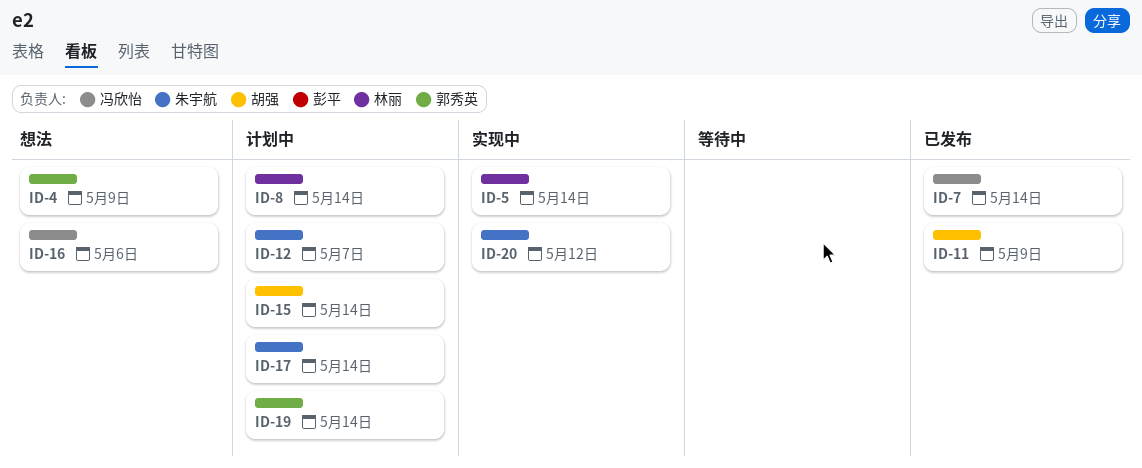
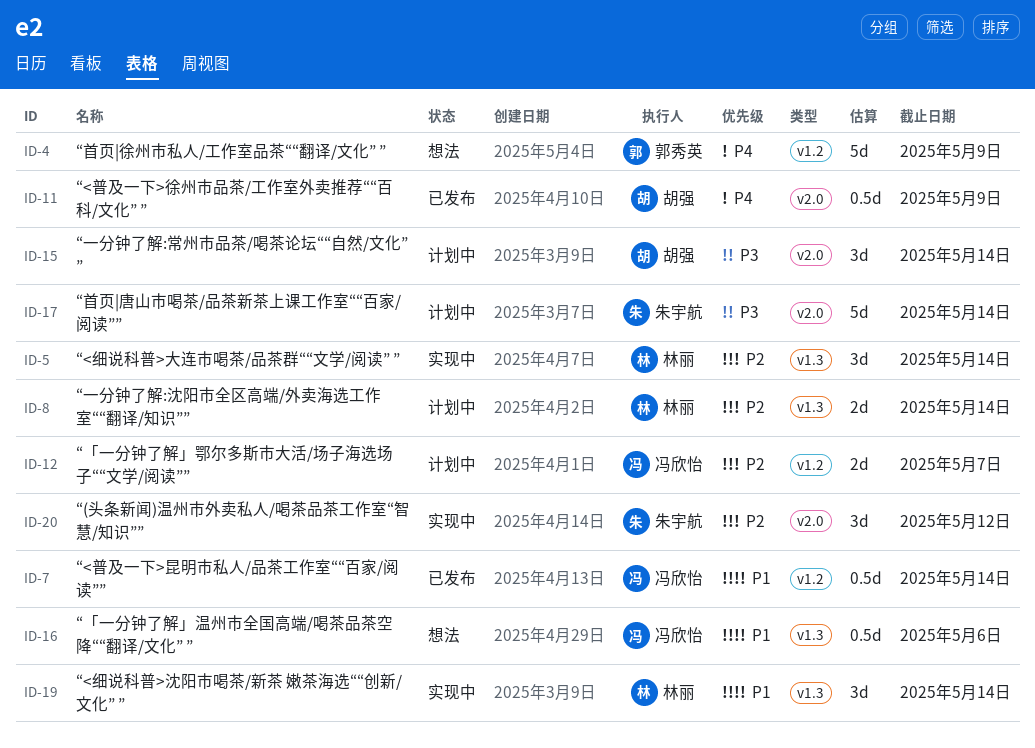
ID-12, owner: 朱宇航 -> 冯欣怡
ID-19, status: 计划中 -> 实现中
ID-19, owner: 郭秀英 -> 林丽

